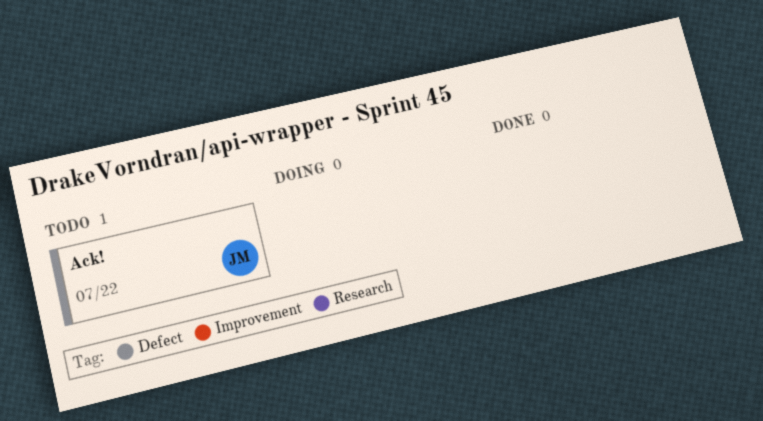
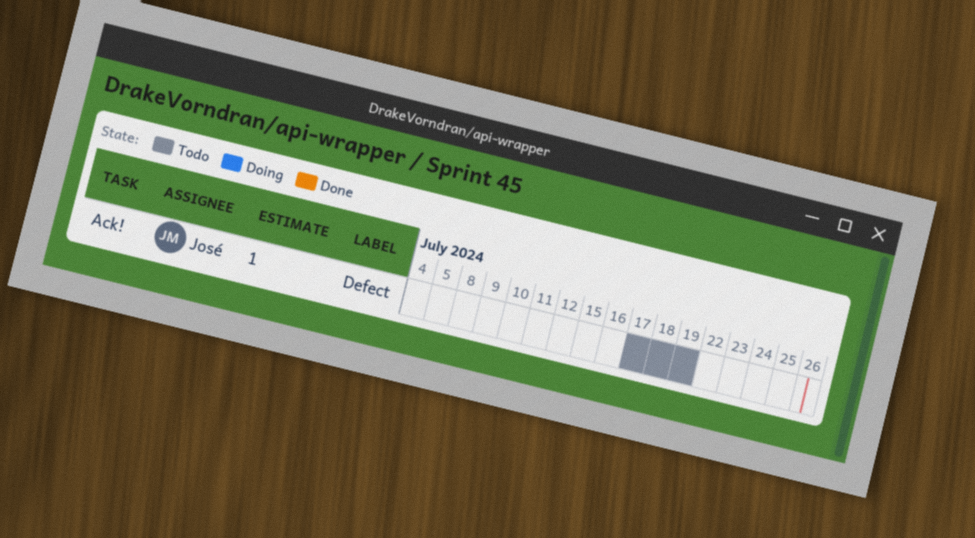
Ack!, due: Jul 22 -> Jul 19

